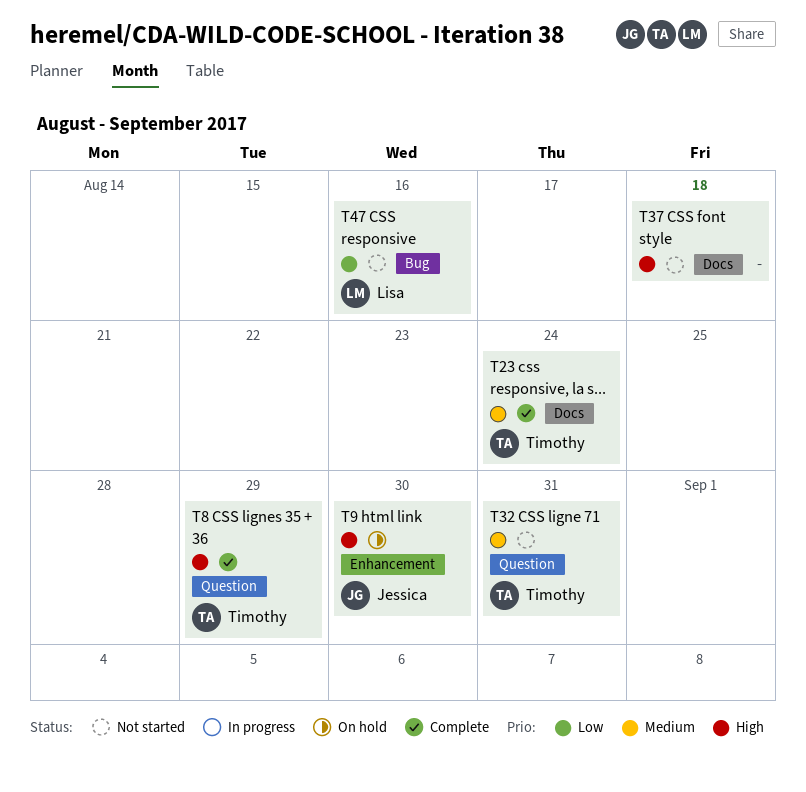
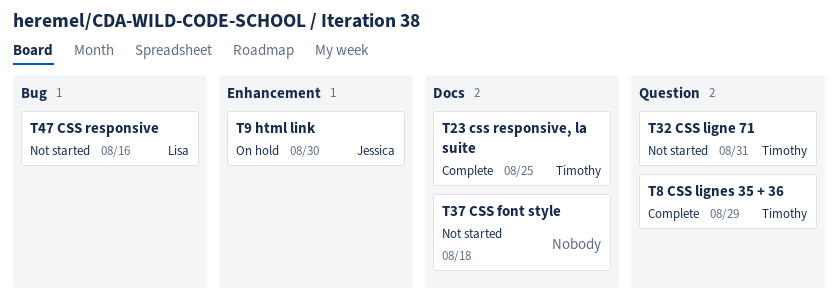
T23, due: Aug 24 -> Aug 25

